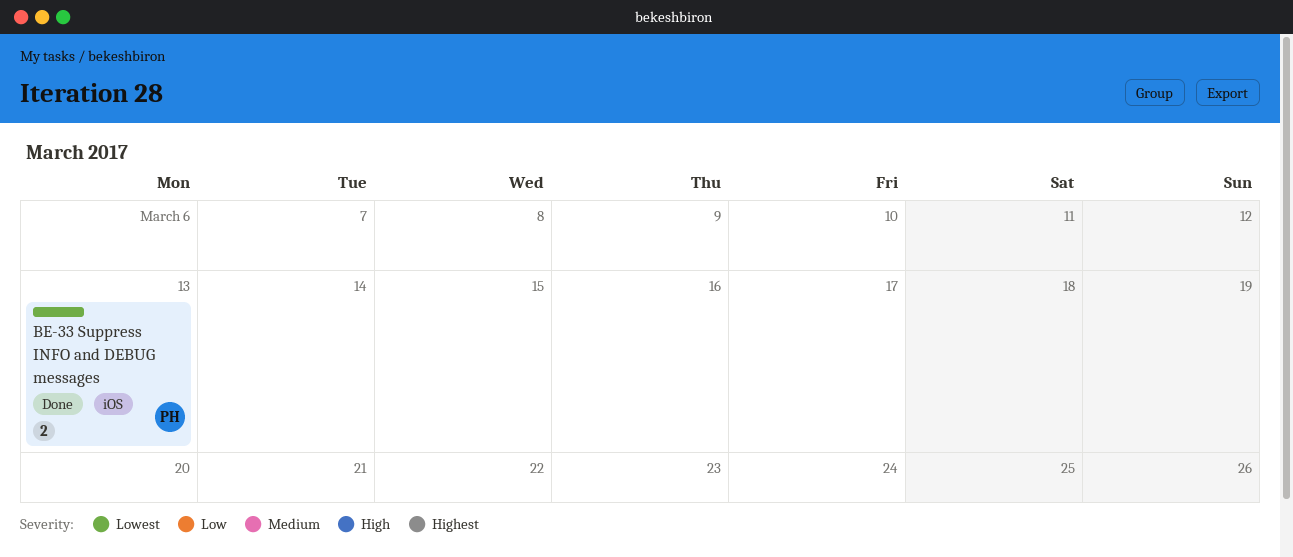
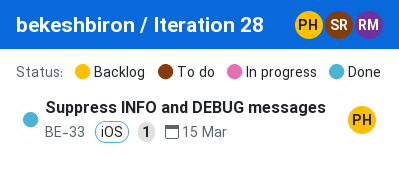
BE-33, estimate: 2 -> 1
BE-33, due: Mar 13 -> Mar 15

